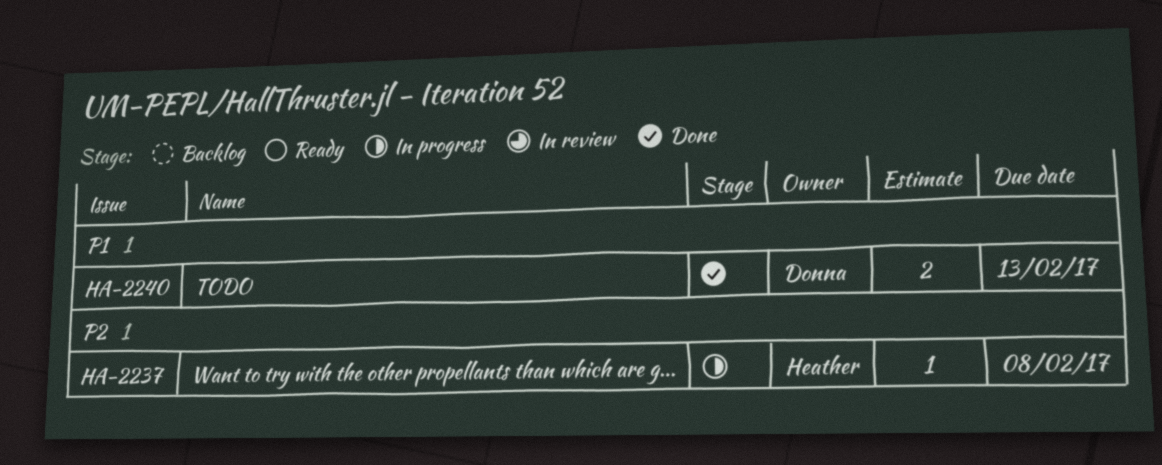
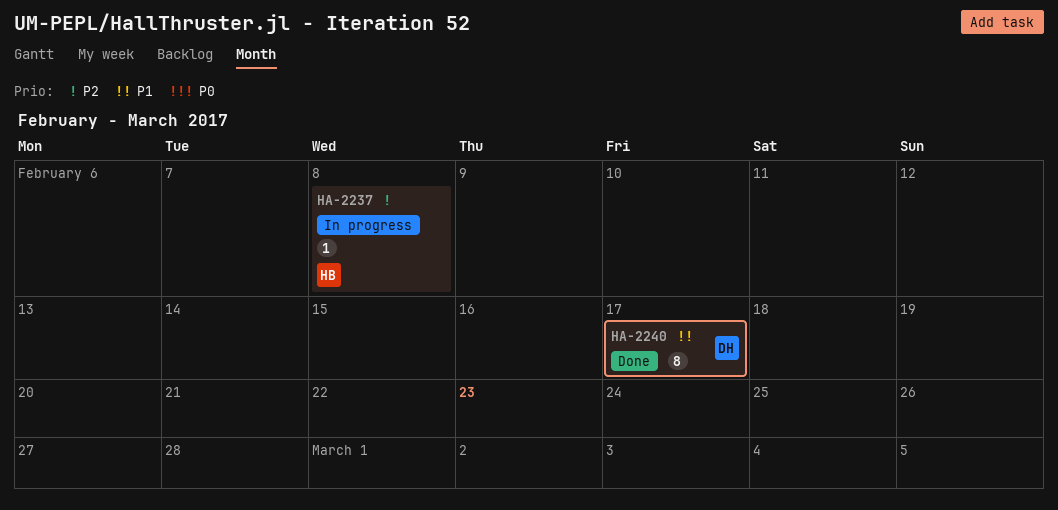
HA-2240, estimate: 2 -> 8
HA-2240, due: Feb 13 -> Feb 17

